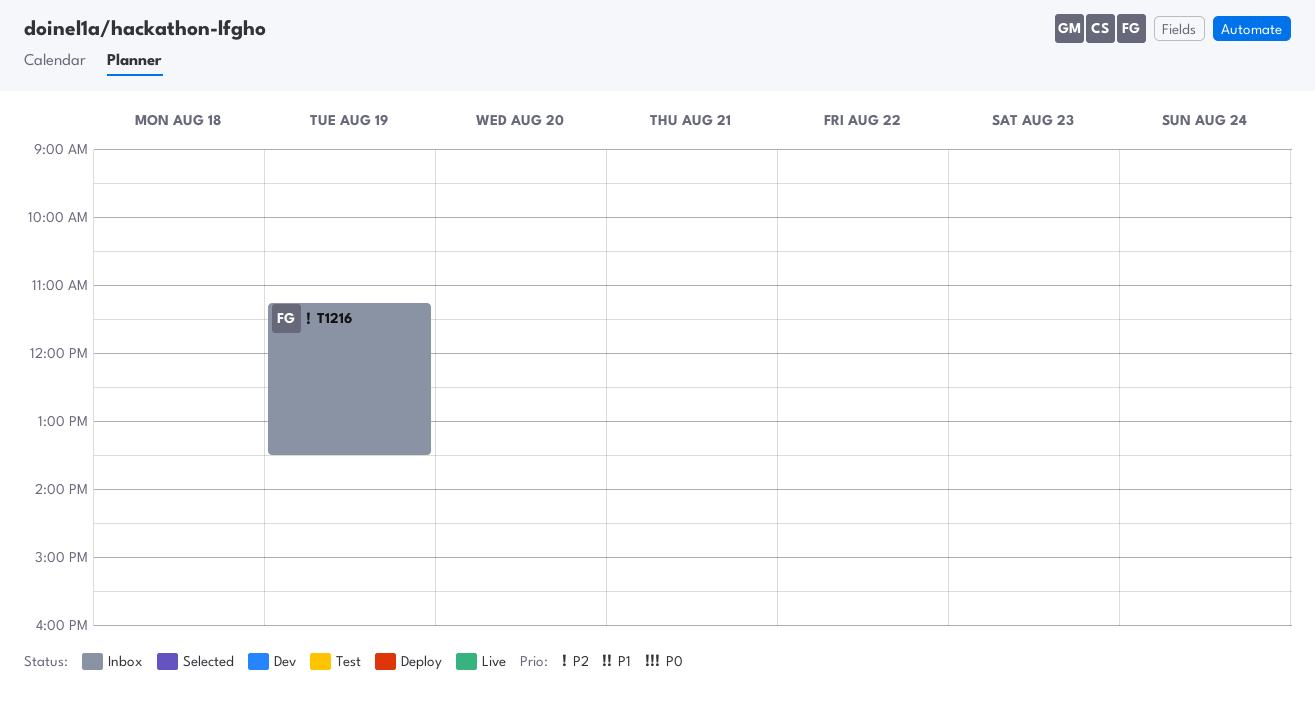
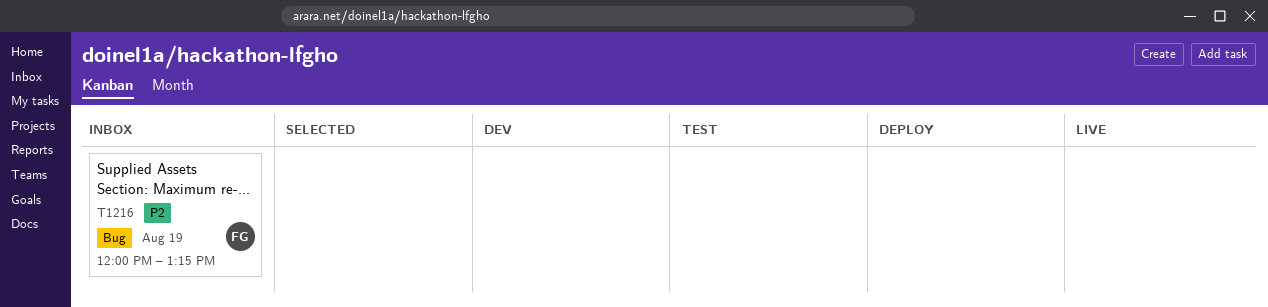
T1216, begins: 11:15 -> 12:00
T1216, ends: 13:30 -> 13:15

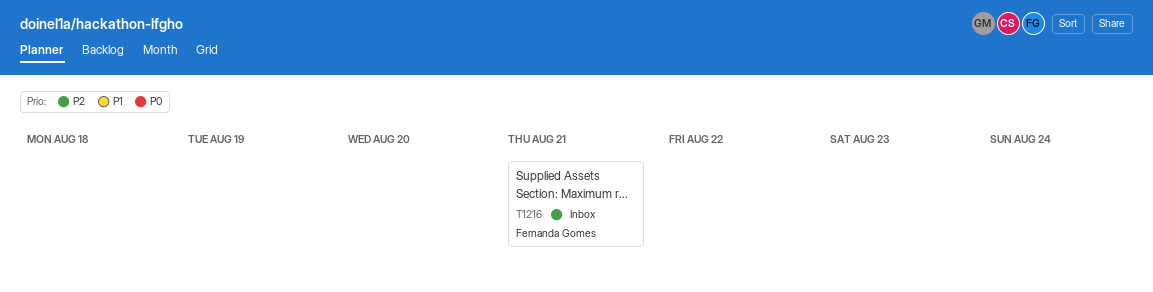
T1216, day: Aug 19 -> Aug 21

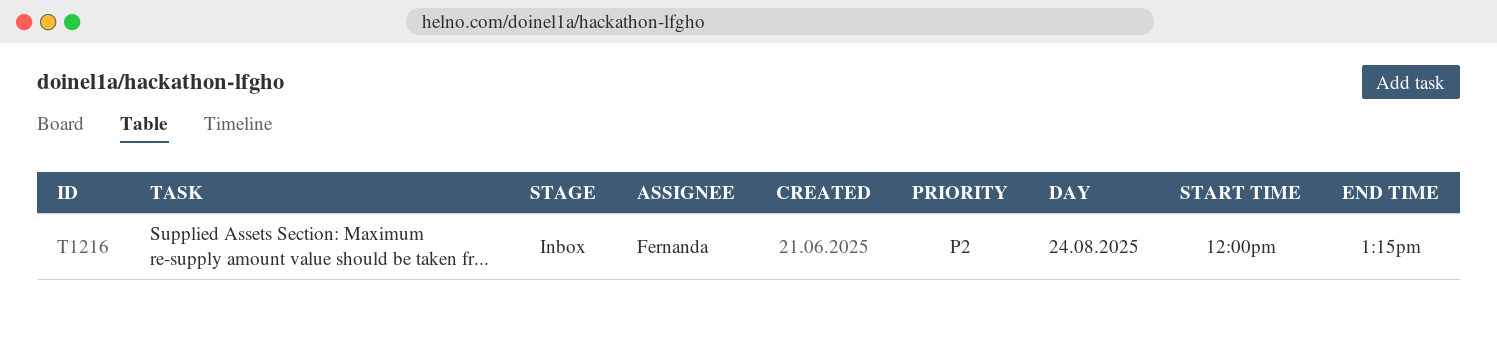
T1216, day: Aug 21 -> Aug 24

